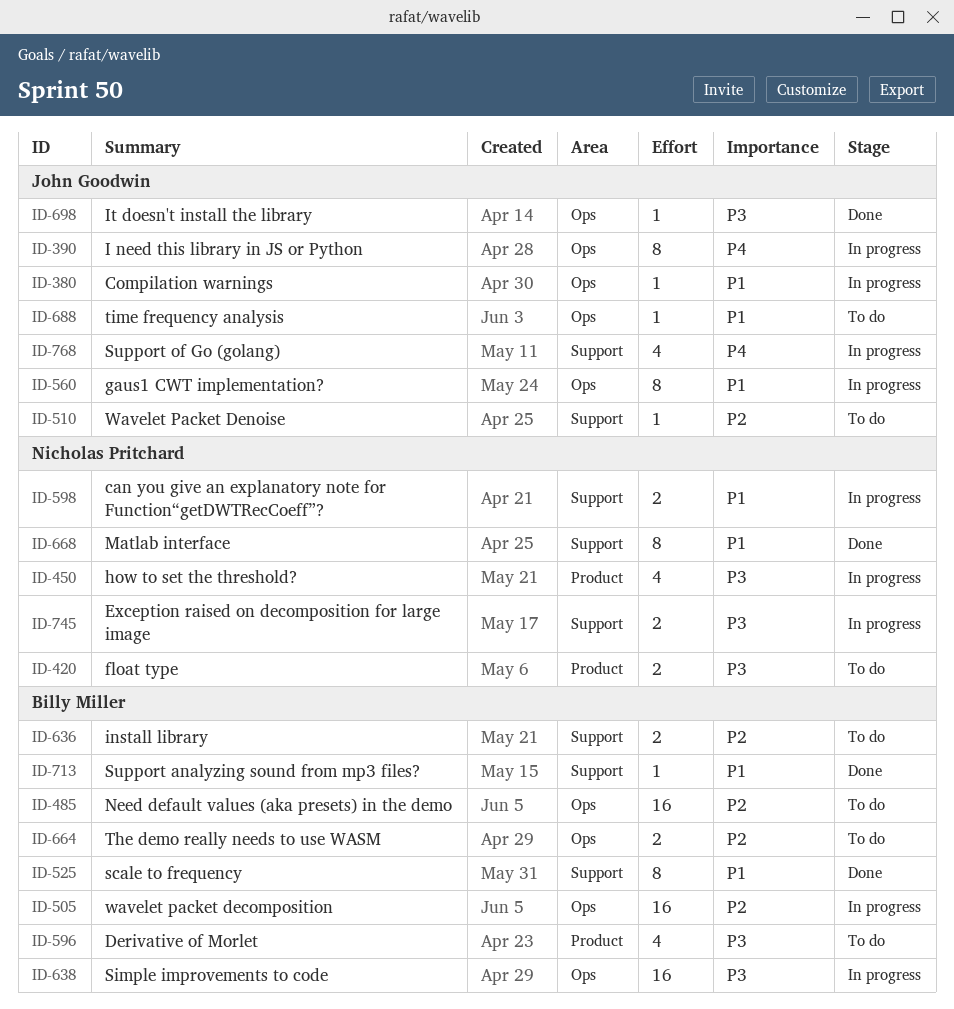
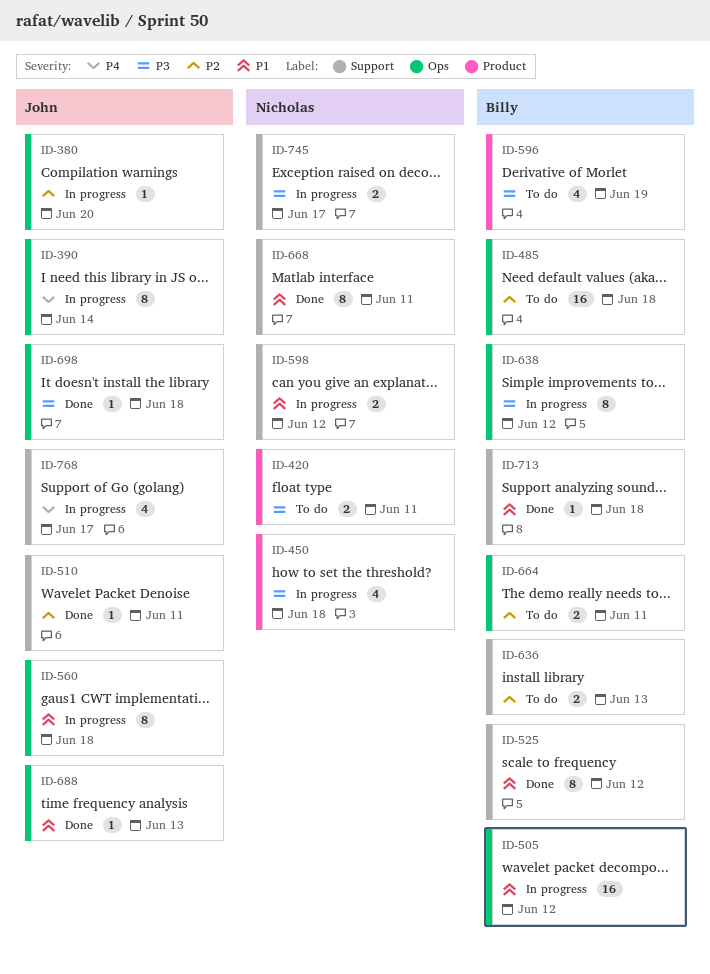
ID-380, priority: P1 -> P2
ID-505, priority: P2 -> P1
ID-510, status: To do -> Done
ID-638, estimate: 16 -> 8
ID-688, status: To do -> Done

